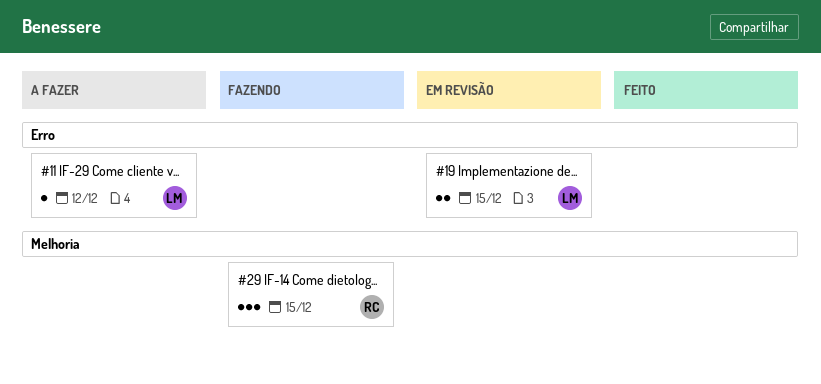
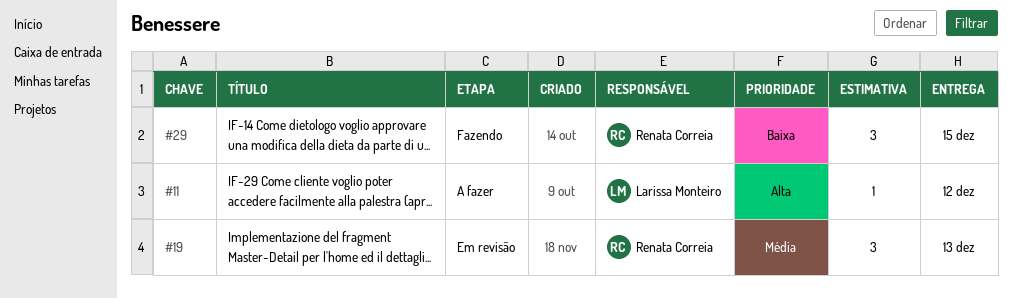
#19, owner: Larissa Monteiro -> Renata Correia
#19, estimate: 2 -> 3
#19, due: Dec 15 -> Dec 13

